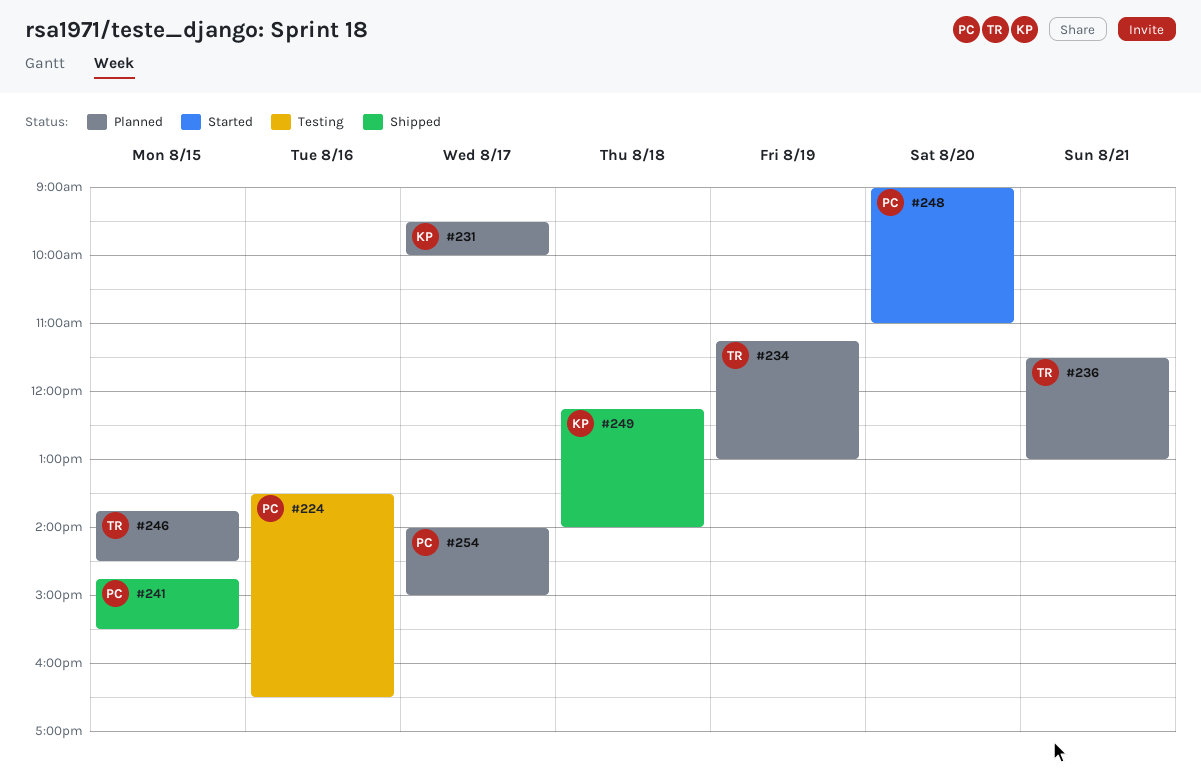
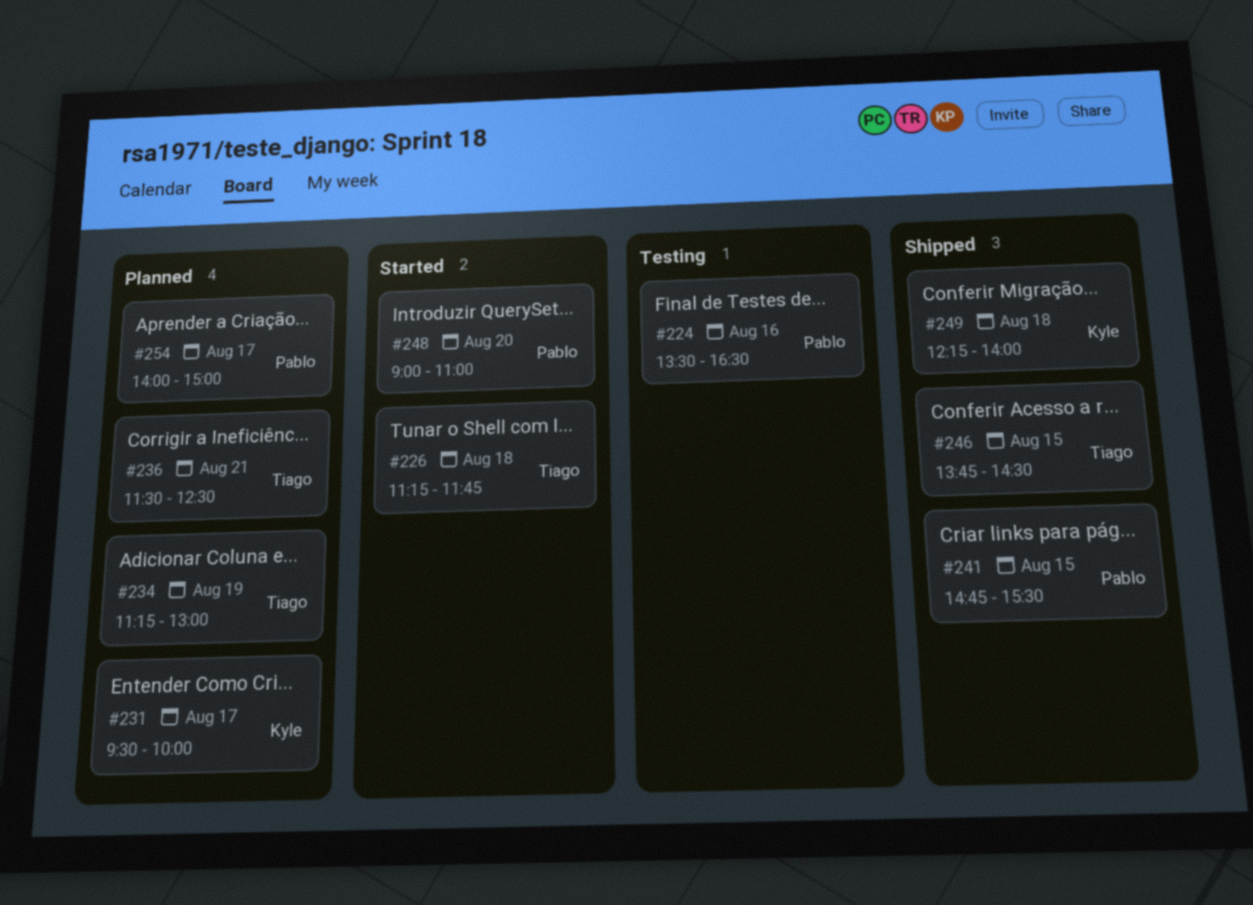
#226: none -> present
#236, ends: 13:00 -> 12:30
#246, status: Planned -> Shipped

